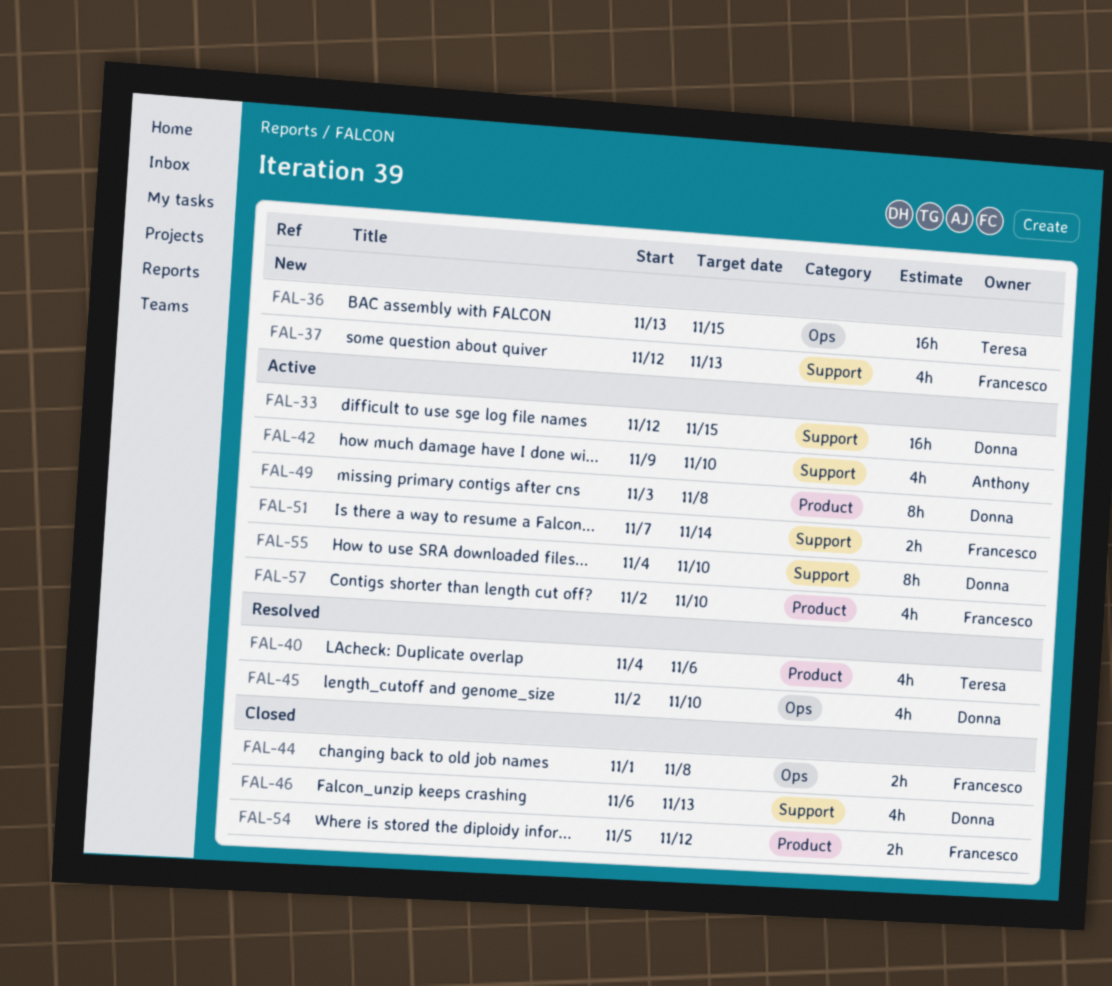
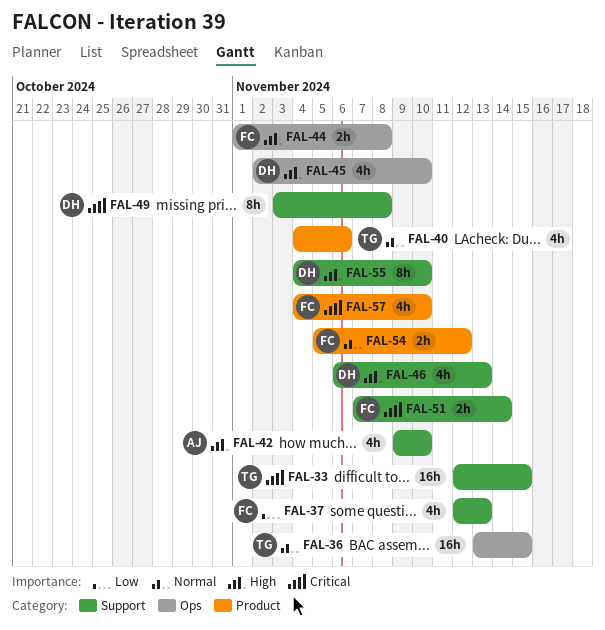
FAL-33, owner: Donna -> Teresa
FAL-49, label: Product -> Support
FAL-57, start: Nov 2 -> Nov 4

